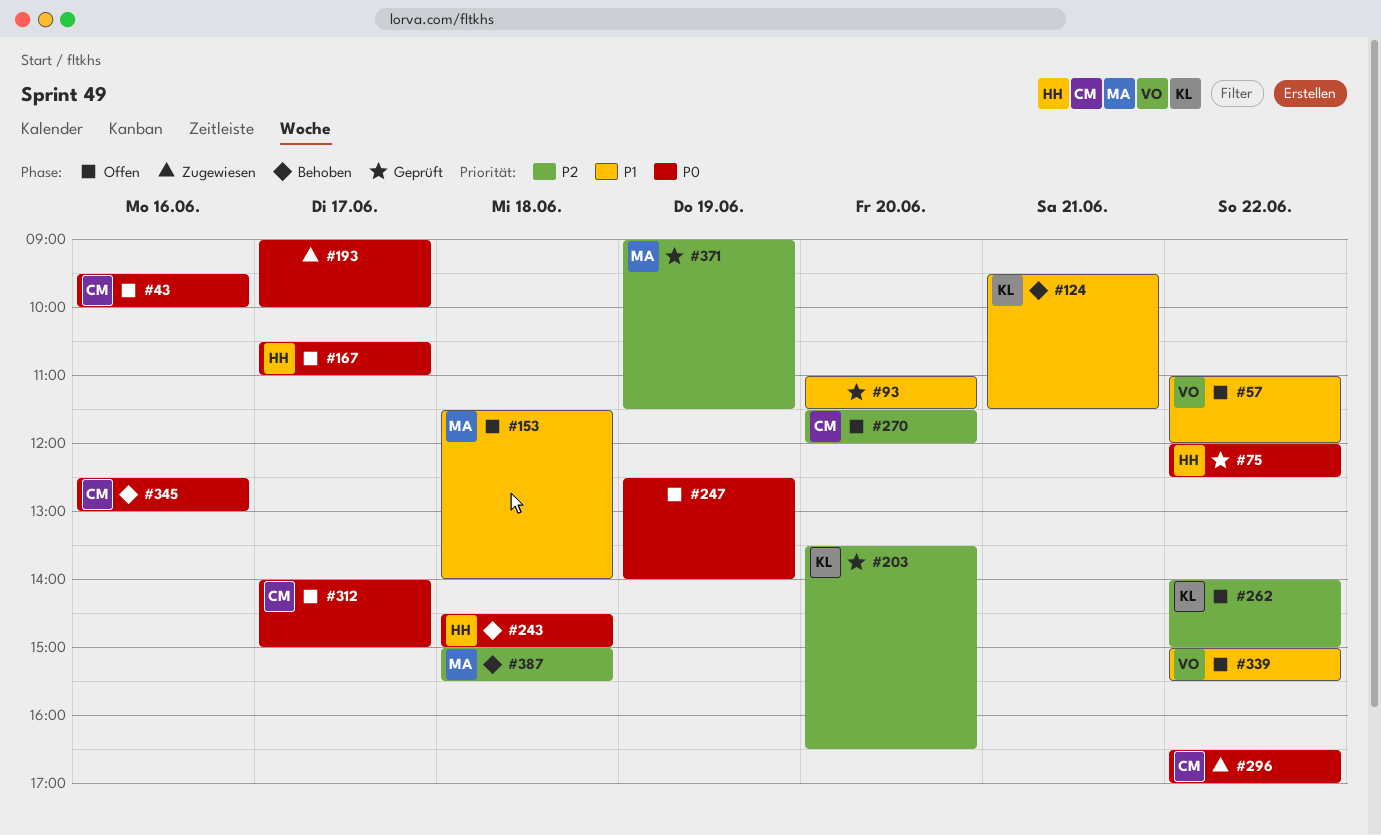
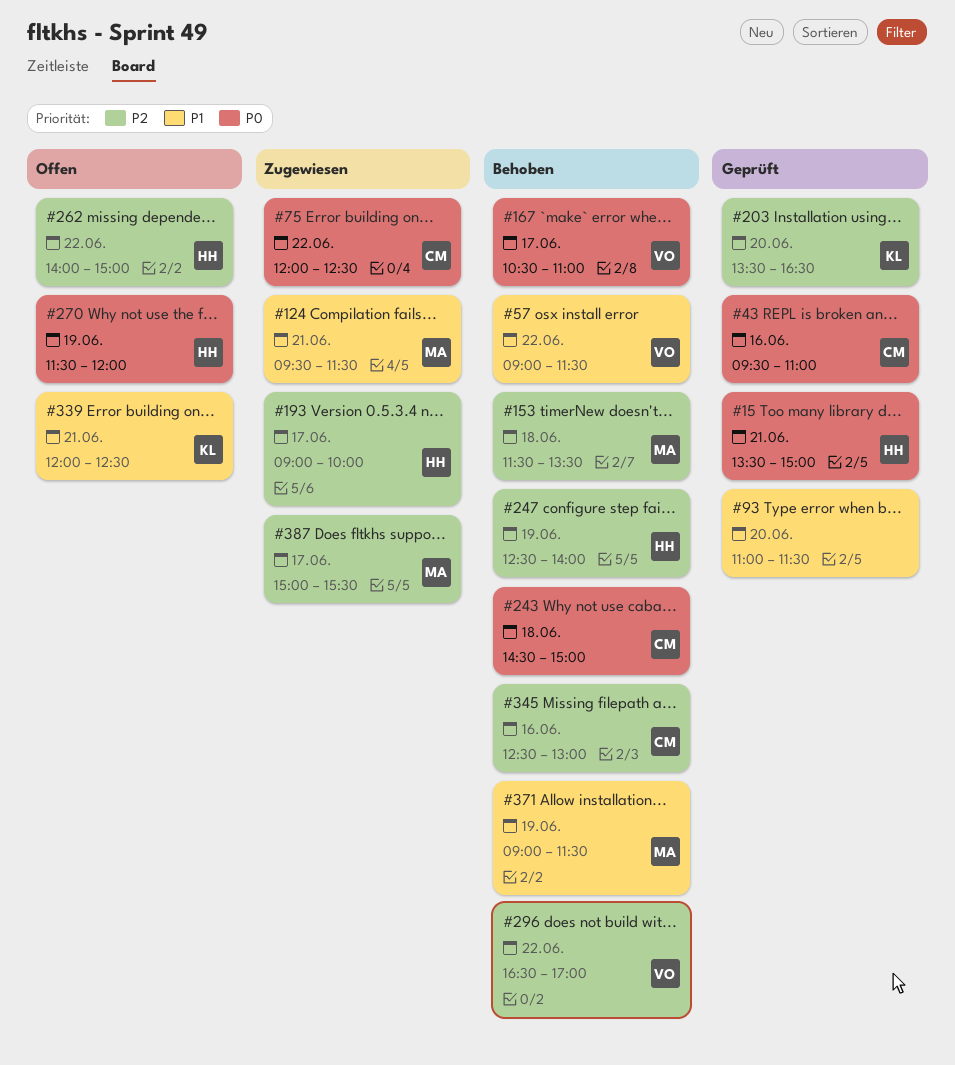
#15: none -> present
#43, status: Offen -> Geprüft
#43, ends: 10:00 -> 11:00
#57, status: Offen -> Behoben
#57, begins: 11:00 -> 09:00
#57, ends: 12:00 -> 11:30
#75, status: Geprüft -> Zugewiesen
#75, owner: HH -> CM
#124, status: Behoben -> Zugewiesen
#124, owner: KL -> MA
#153, status: Offen -> Behoben
#153, priority: P1 -> P2
#153, ends: 14:00 -> 13:30
#167, status: Offen -> Behoben
#167, owner: HH -> VO
#193, owner: none -> HH
#193, priority: P0 -> P2
#243, owner: HH -> CM
#247, status: Offen -> Behoben
#247, owner: none -> HH
#247, priority: P0 -> P2
#262, owner: KL -> HH
#270, owner: CM -> HH
#270, priority: P2 -> P0
#270, day: Jun 20 -> Jun 19
#296, status: Zugewiesen -> Behoben
#296, owner: CM -> VO
#296, priority: P0 -> P2
#312: present -> none
#339, owner: VO -> KL
#339, day: Jun 22 -> Jun 21
#339, begins: 15:00 -> 12:00
#339, ends: 15:30 -> 12:30
#345, priority: P0 -> P2
#371, status: Geprüft -> Behoben
#371, priority: P2 -> P1
#387, status: Behoben -> Zugewiesen
#387, day: Jun 18 -> Jun 17

